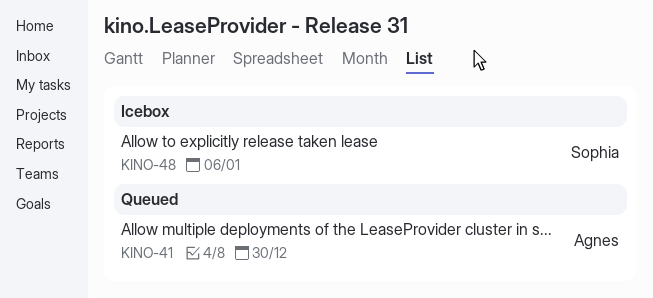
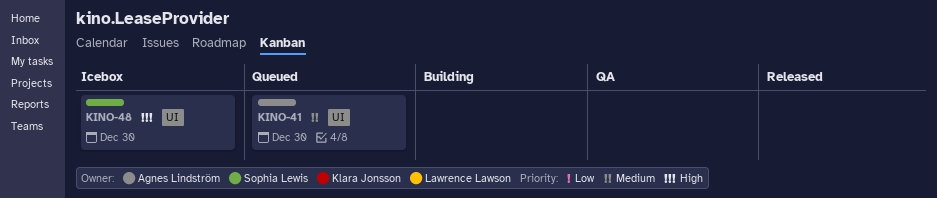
KINO-48, due: Jan 6 -> Dec 30

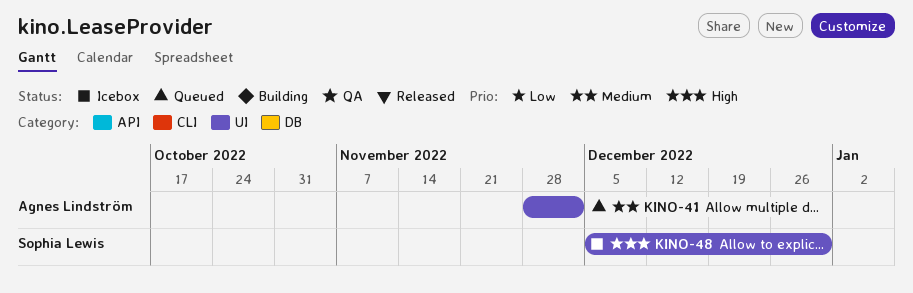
KINO-41, due: Dec 30 -> Dec 2

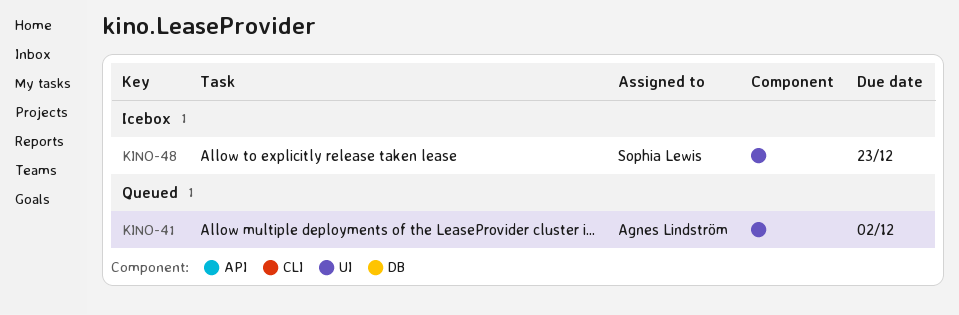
KINO-48, due: Dec 30 -> Dec 23

